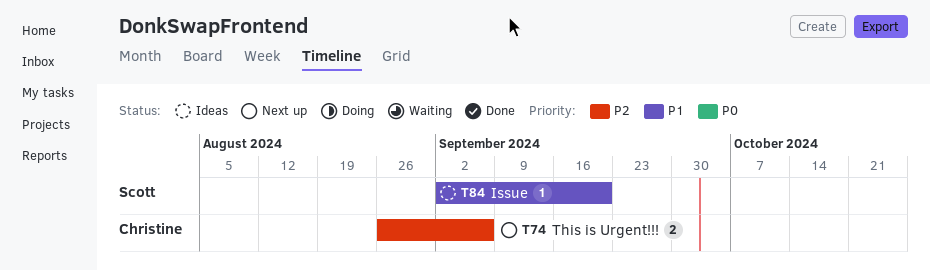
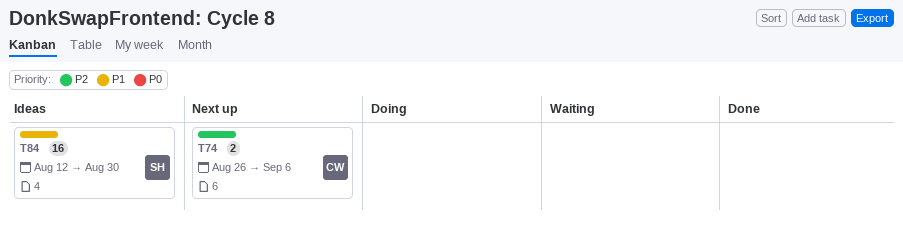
T84, estimate: 1 -> 16
T84, start: Sep 2 -> Aug 12
T84, due: Sep 20 -> Aug 30

